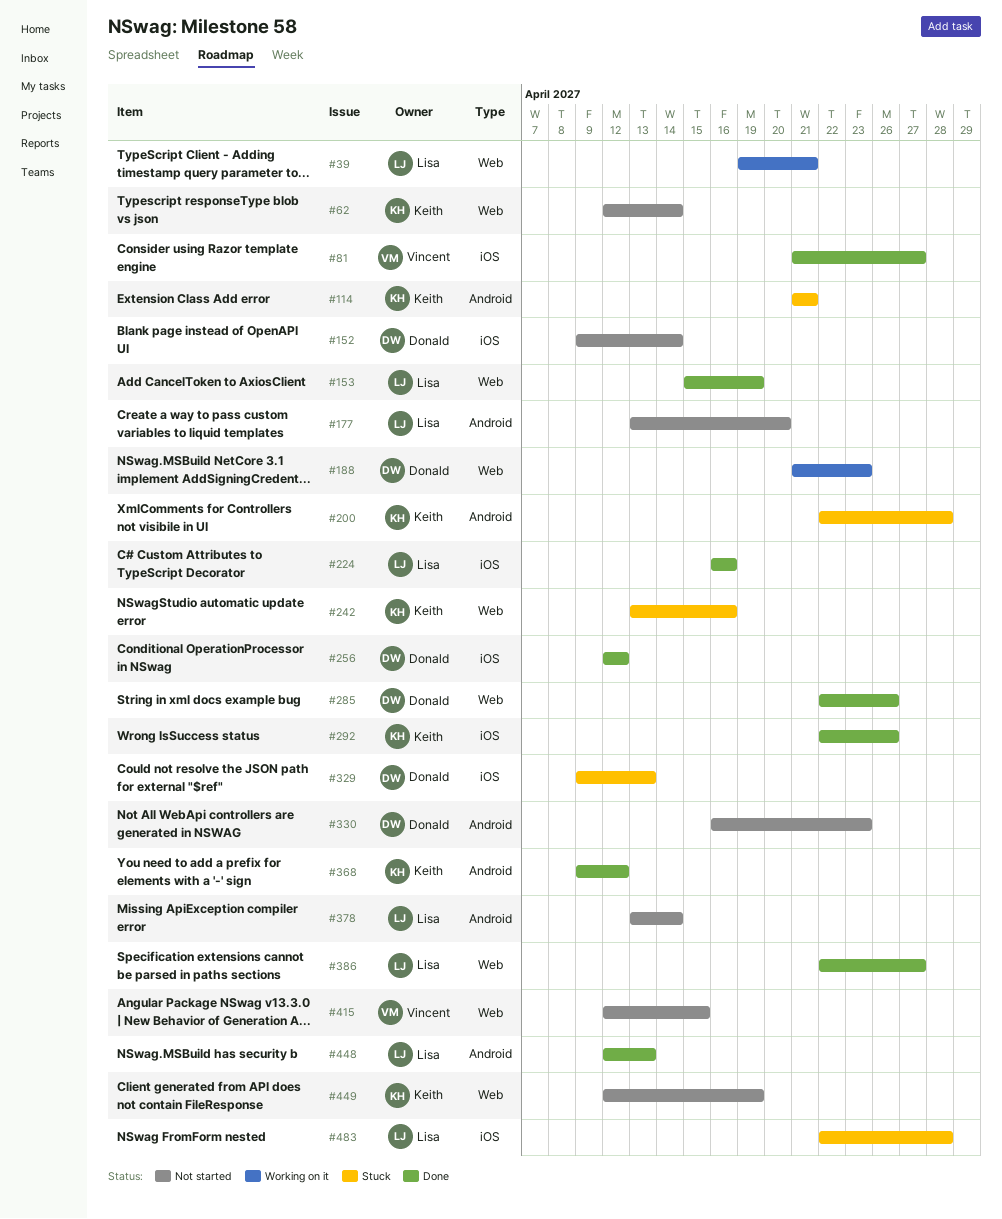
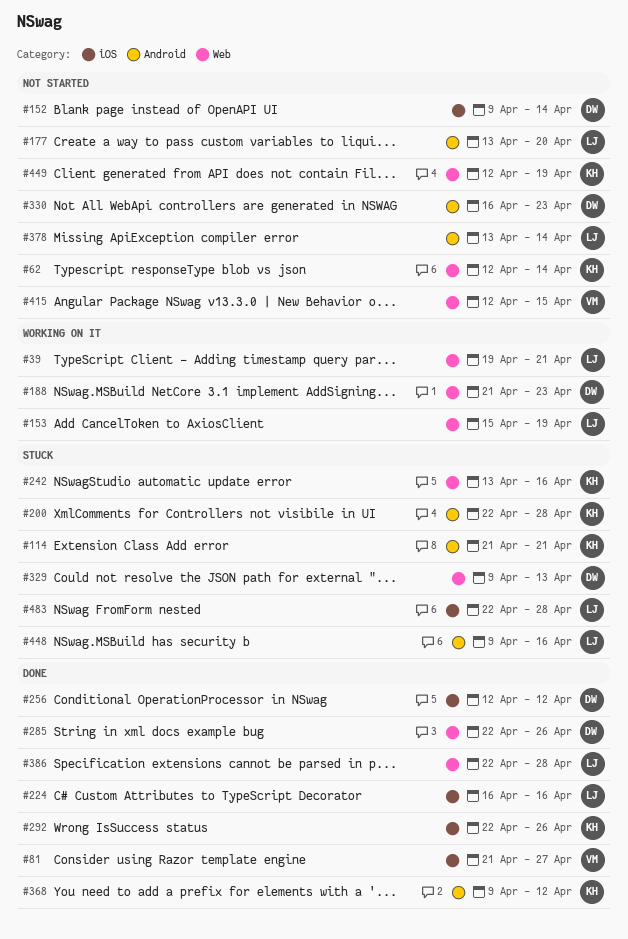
#153, status: Done -> Working on it
#329, label: iOS -> Web
#386, due: Apr 27 -> Apr 28
#448, status: Done -> Stuck
#448, start: Apr 12 -> Apr 9
#448, due: Apr 13 -> Apr 16

